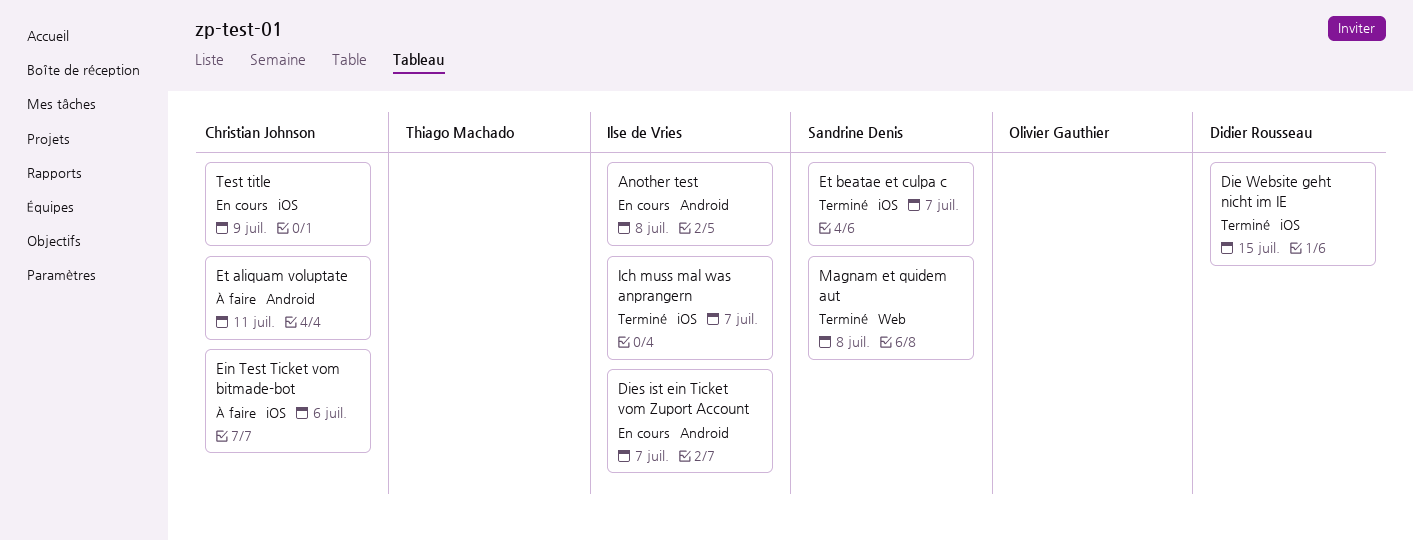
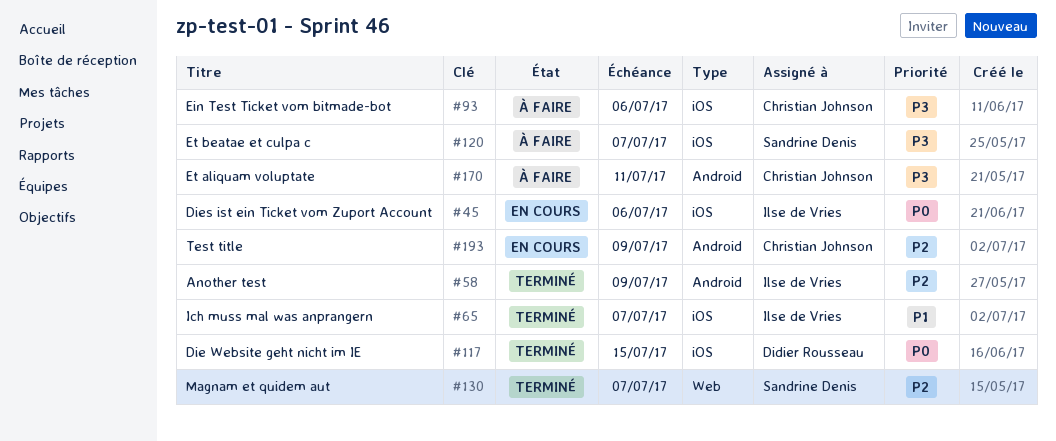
Another test, status: En cours -> Terminé
Another test, due: Jul 8 -> Jul 9
Dies ist ein Ticket vom Zuport Account, label: Android -> iOS
Dies ist ein Ticket vom Zuport Account, due: Jul 7 -> Jul 6
Et beatae et culpa c, status: Terminé -> À faire
Magnam et quidem aut, due: Jul 8 -> Jul 7
Test title, label: iOS -> Android

